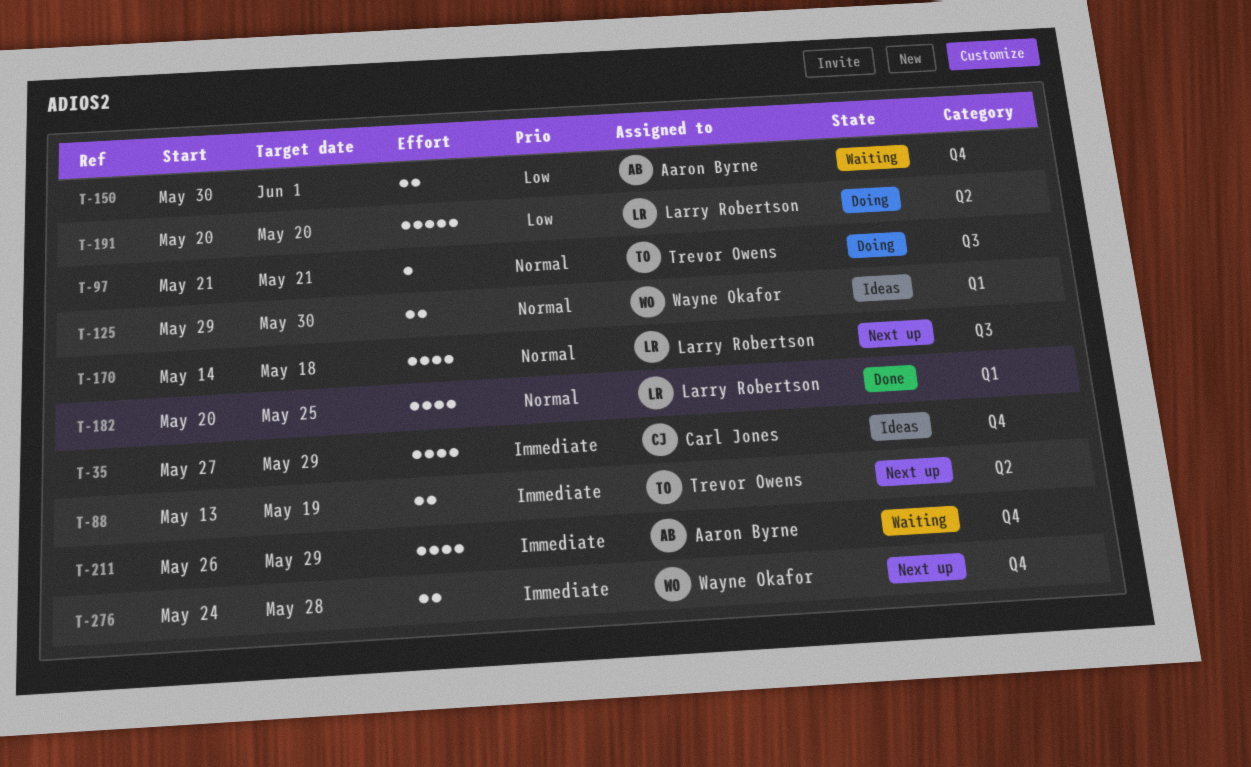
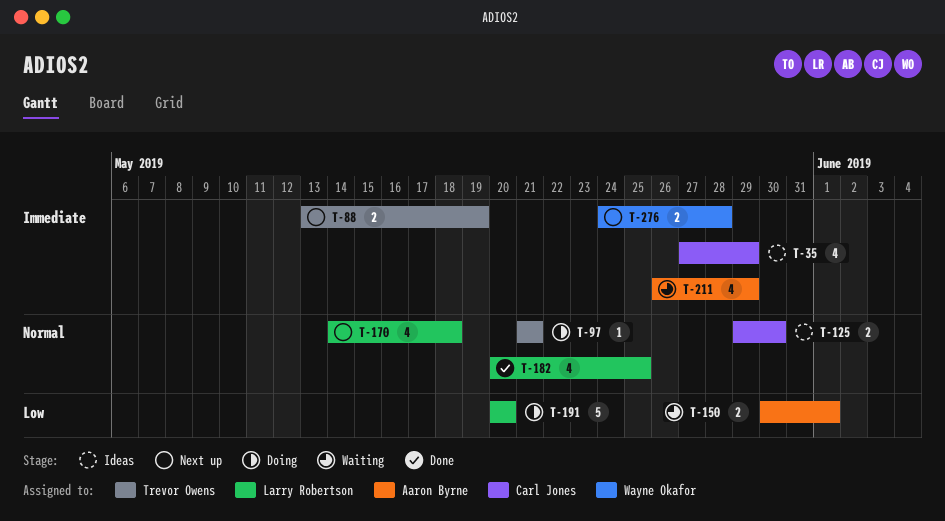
T-125, owner: Wayne Okafor -> Carl Jones

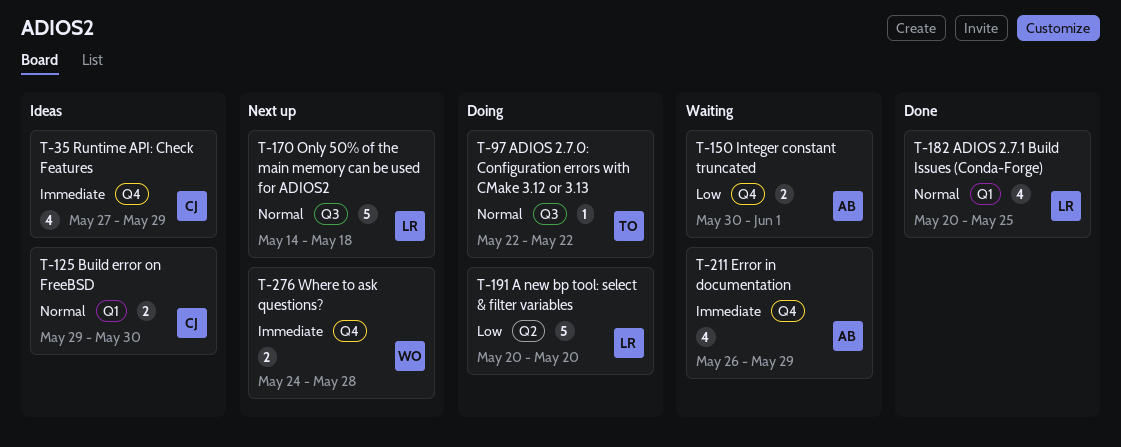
T-88: present -> none
T-97, start: May 21 -> May 22
T-97, due: May 21 -> May 22
T-170, estimate: 4 -> 5

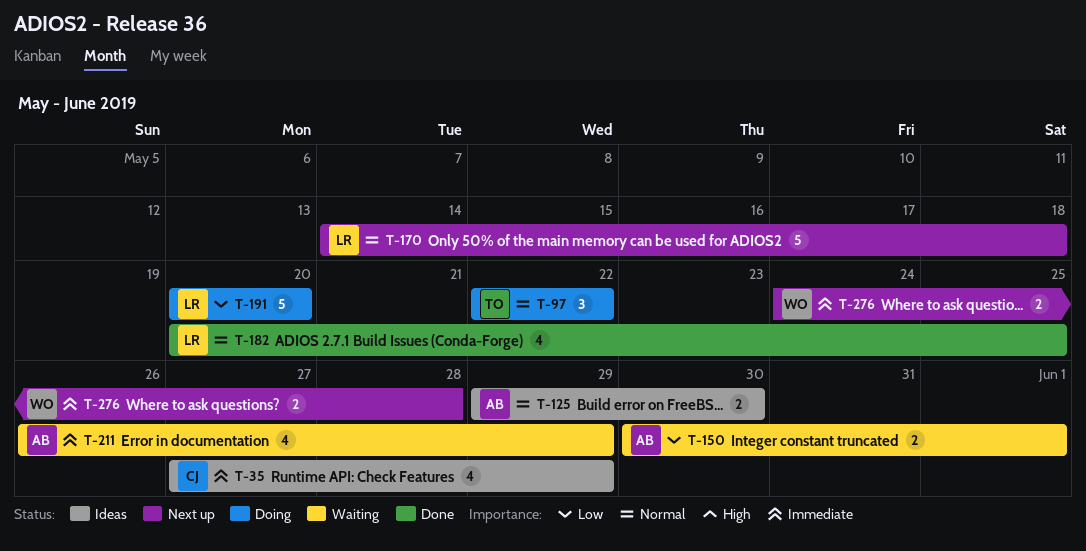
T-97, estimate: 1 -> 3
T-125, owner: CJ -> AB

